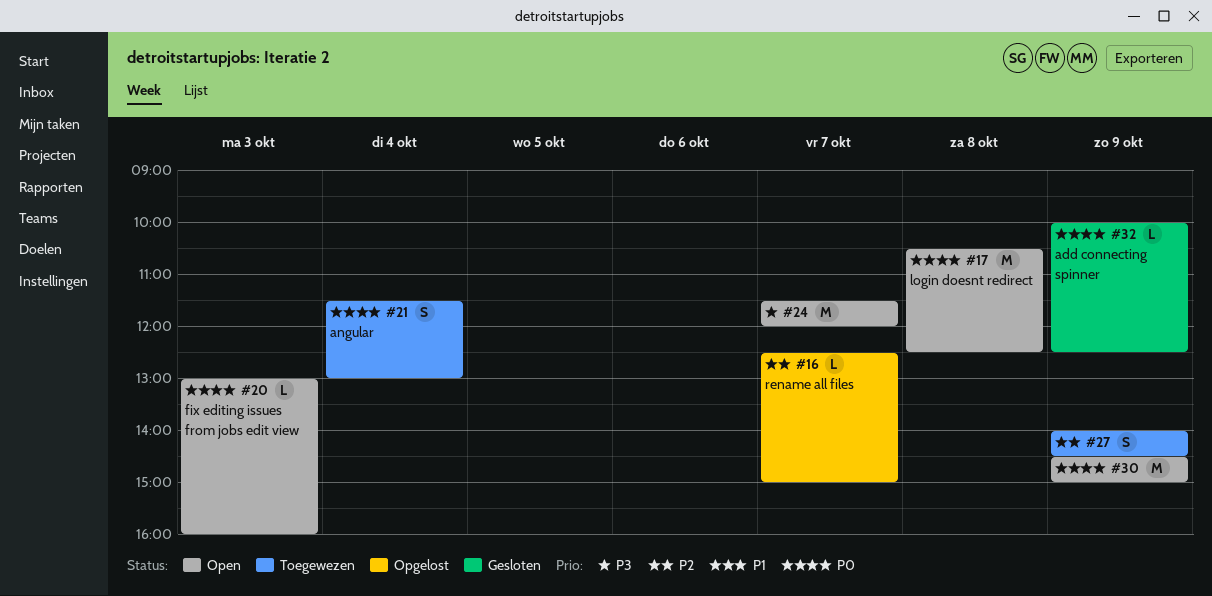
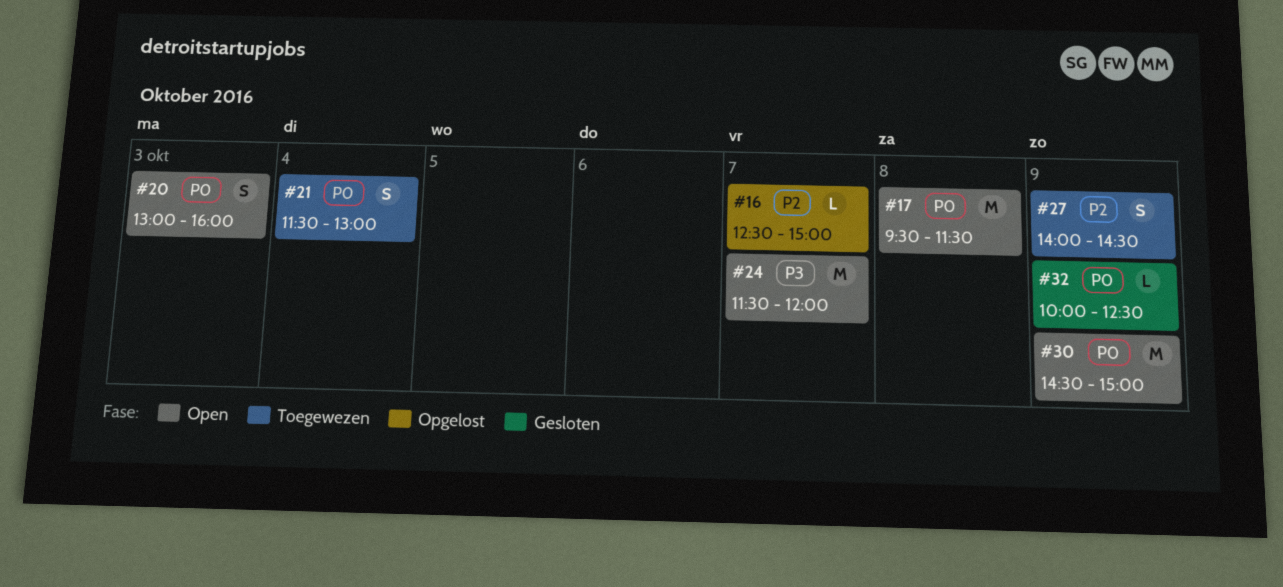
#17, begins: 10:30 -> 09:30
#17, ends: 12:30 -> 11:30
#20, estimate: L -> S

